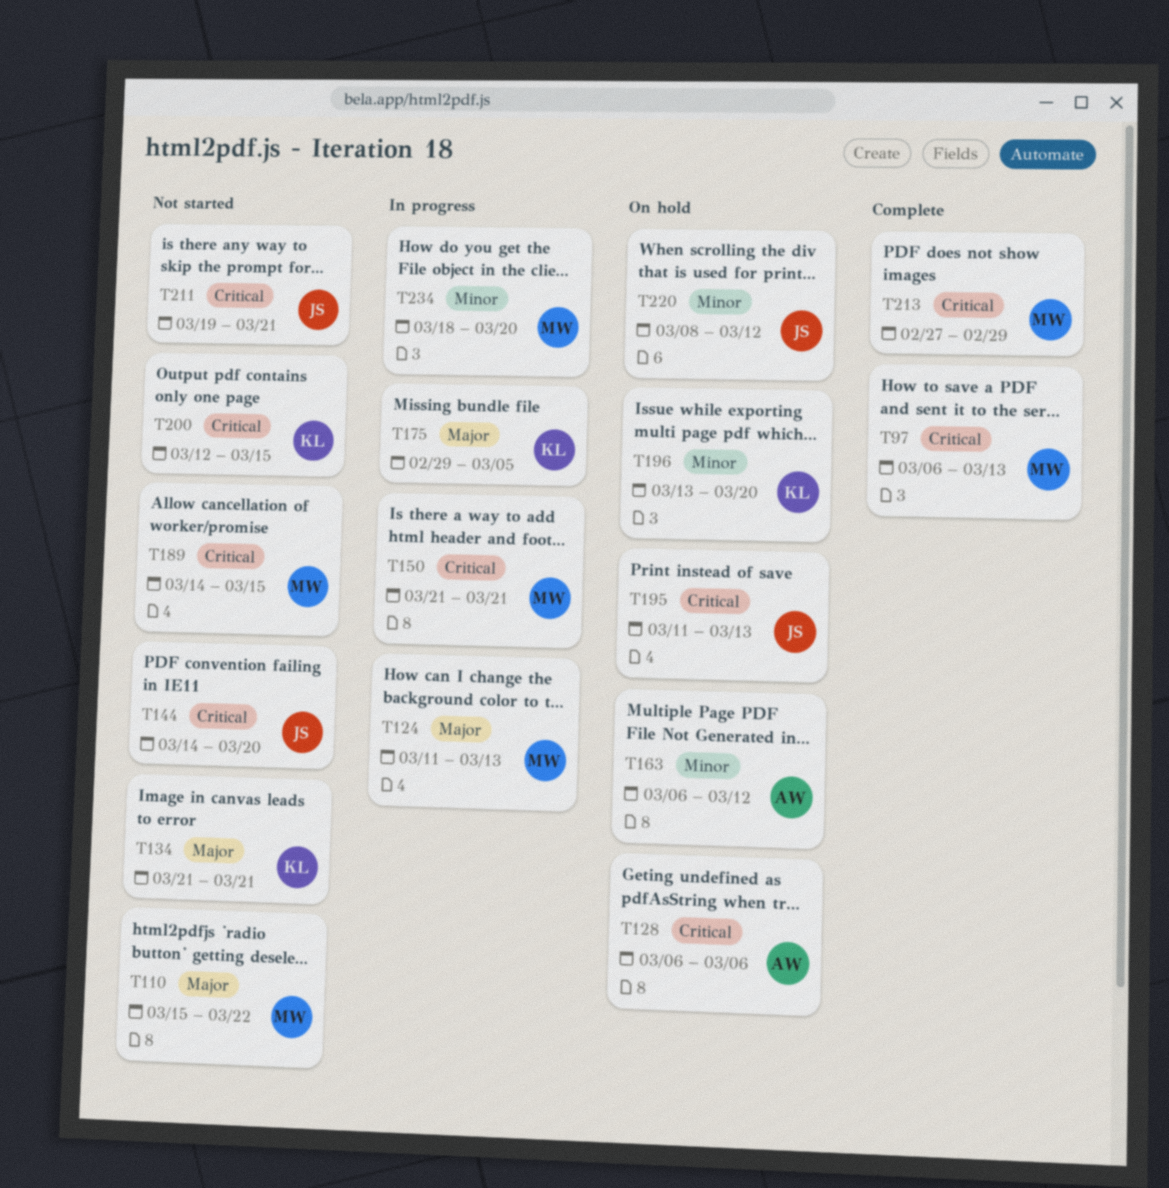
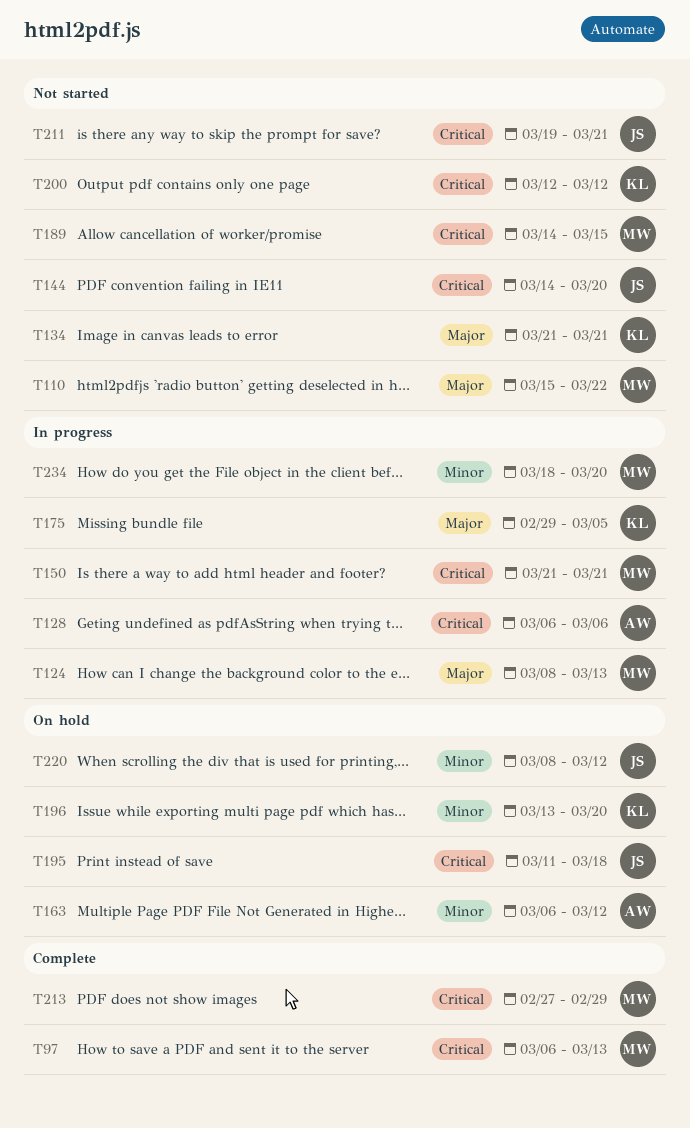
T124, start: Mar 11 -> Mar 8
T128, status: On hold -> In progress
T195, due: Mar 13 -> Mar 18
T200, due: Mar 15 -> Mar 12

